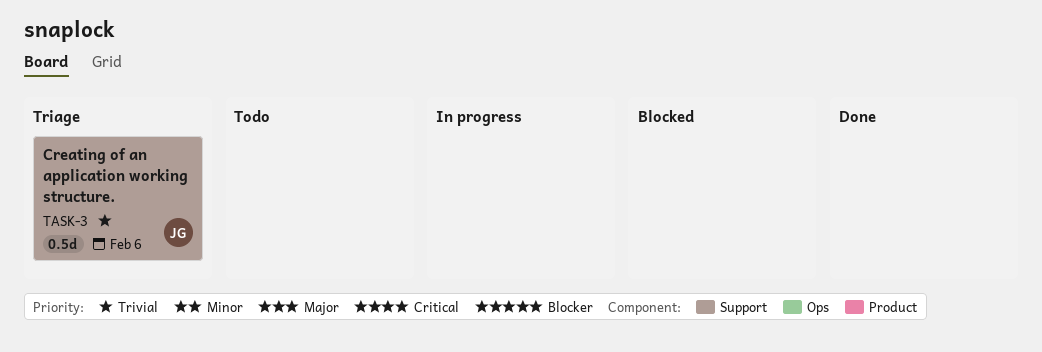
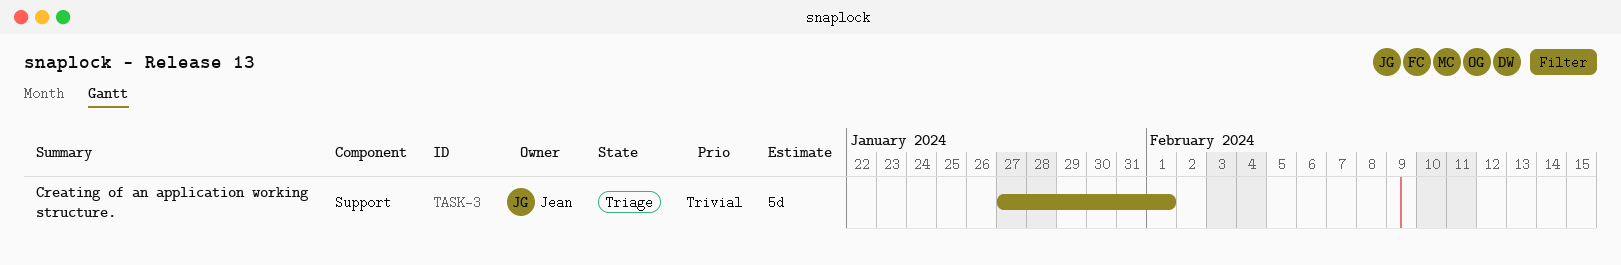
TASK-3, estimate: 0.5d -> 5d
TASK-3, due: Feb 6 -> Feb 1

